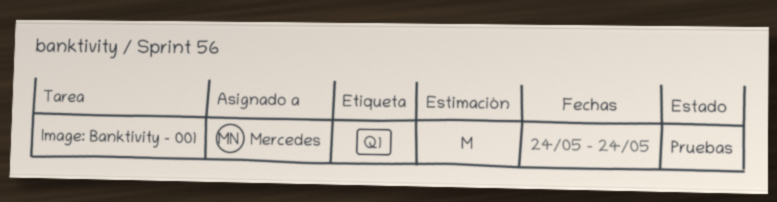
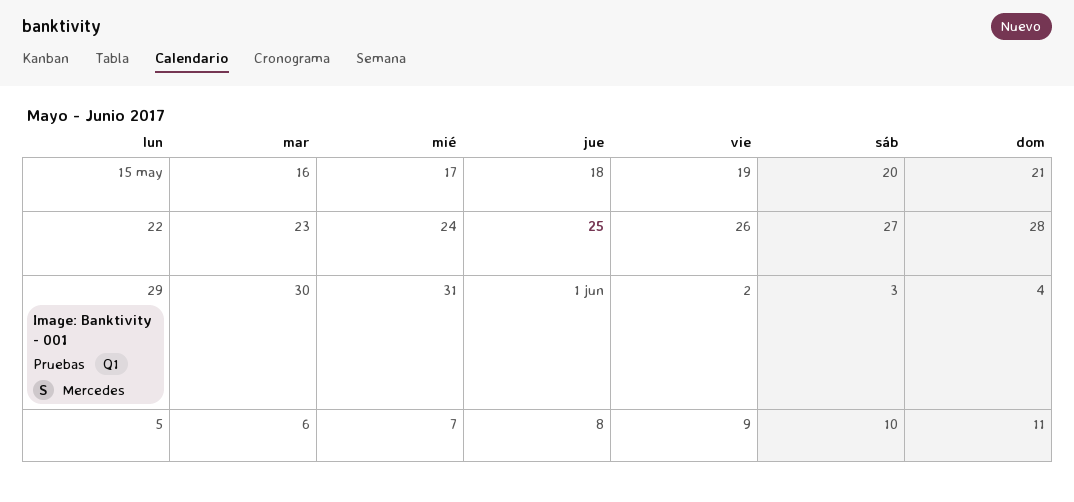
Image: Banktivity - 001, estimate: M -> S
Image: Banktivity - 001, due: May 24 -> May 29

